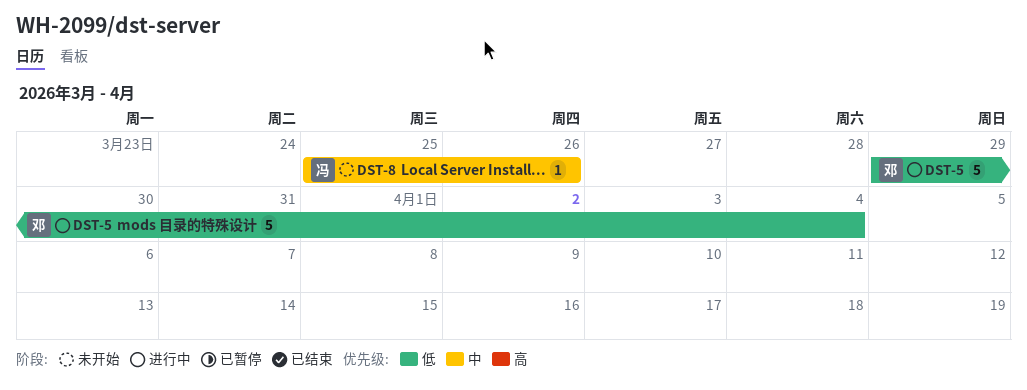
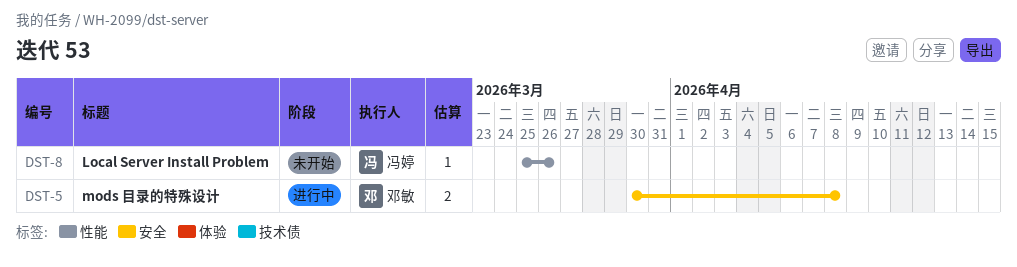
DST-5, estimate: 5 -> 2
DST-5, start: Mar 29 -> Mar 30
DST-5, due: Apr 4 -> Apr 8

